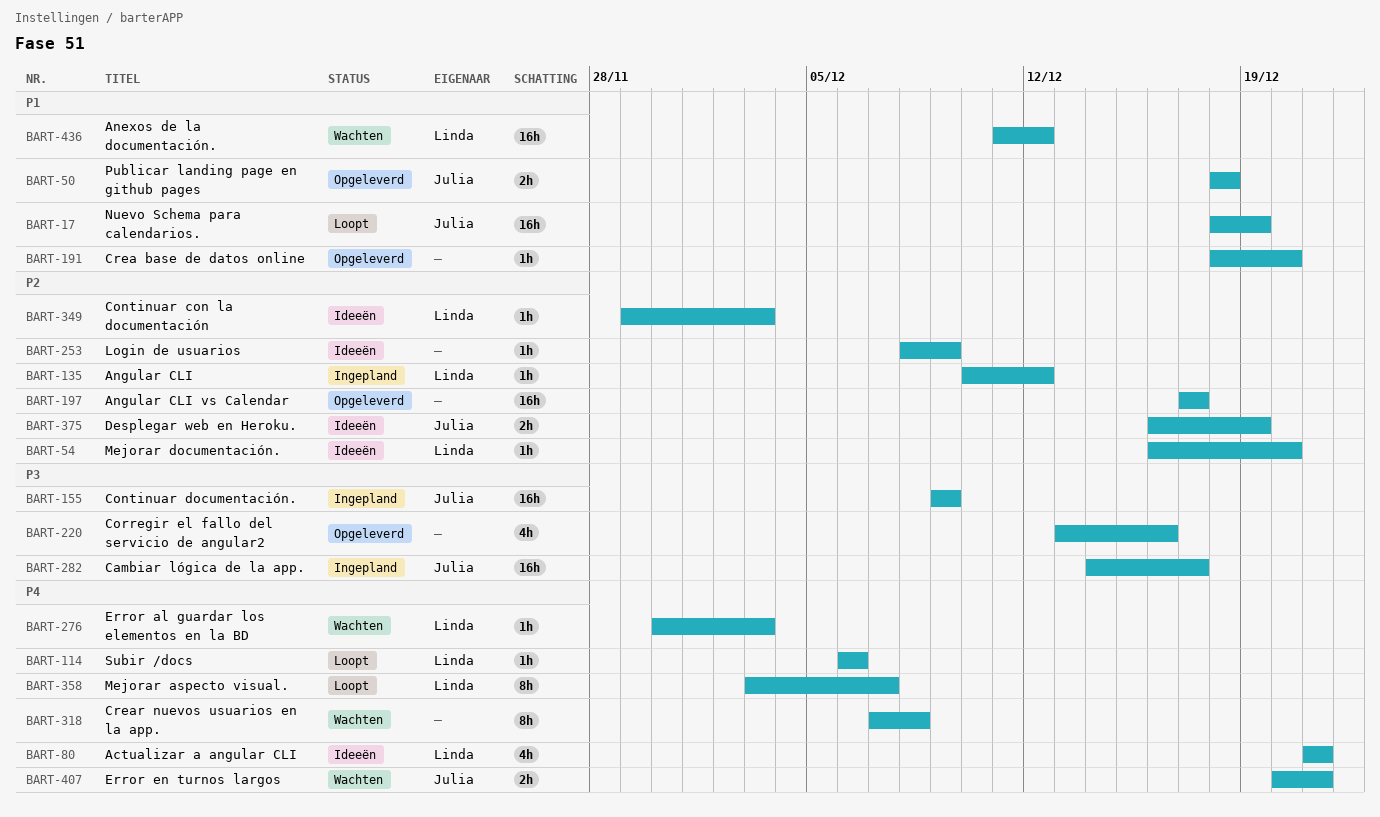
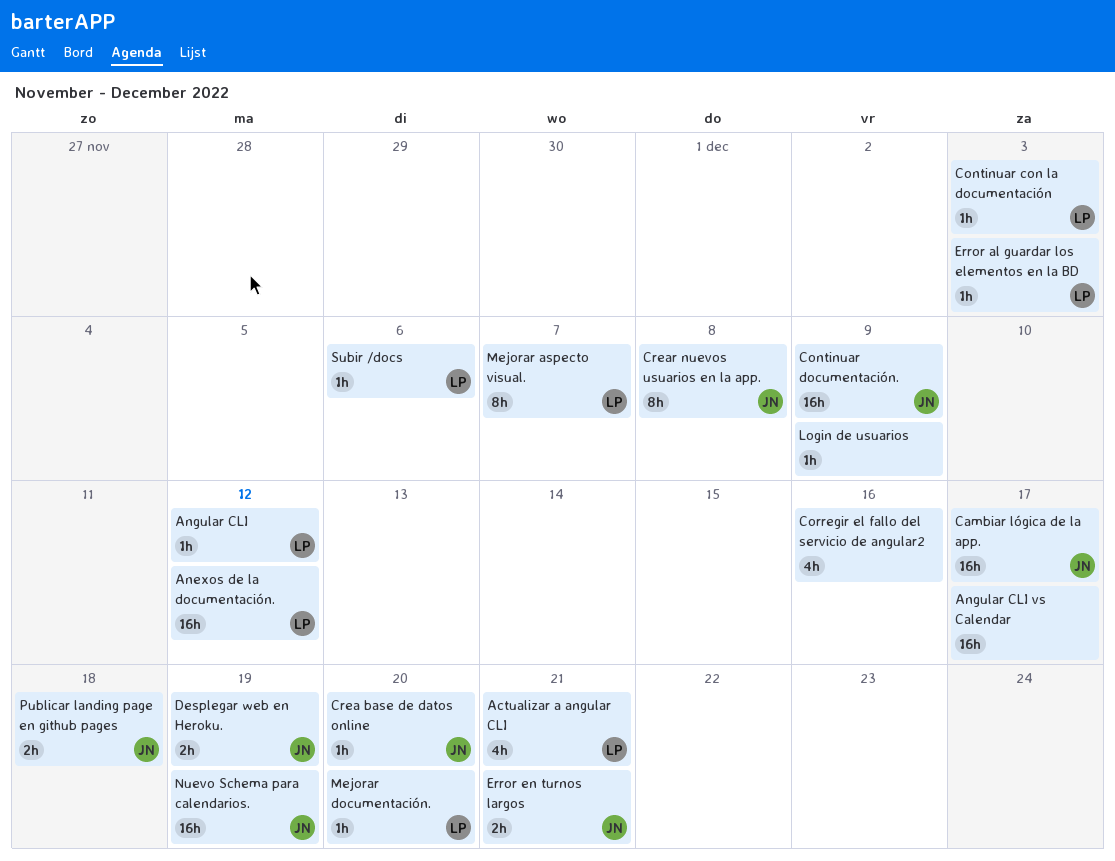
Crea base de datos online, owner: none -> Julia
Crear nuevos usuarios en la app., owner: none -> Julia

